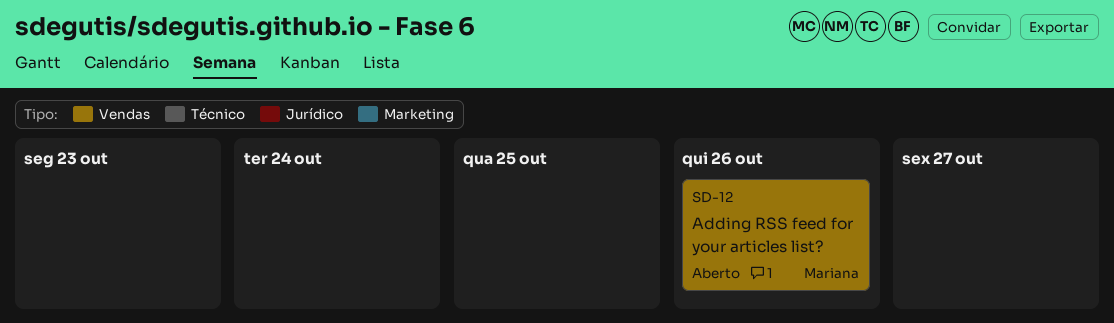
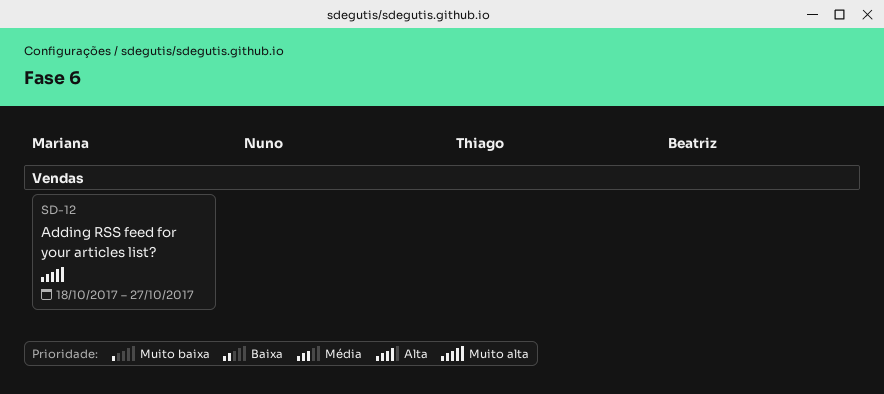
SD-12, due: Oct 26 -> Oct 27

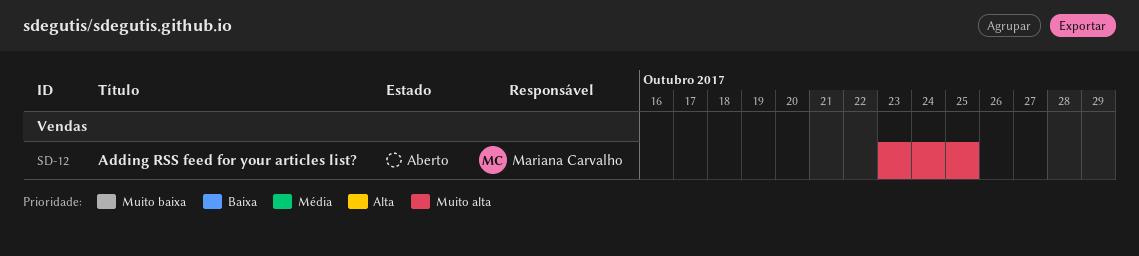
SD-12, start: Oct 18 -> Oct 23
SD-12, due: Oct 27 -> Oct 25

